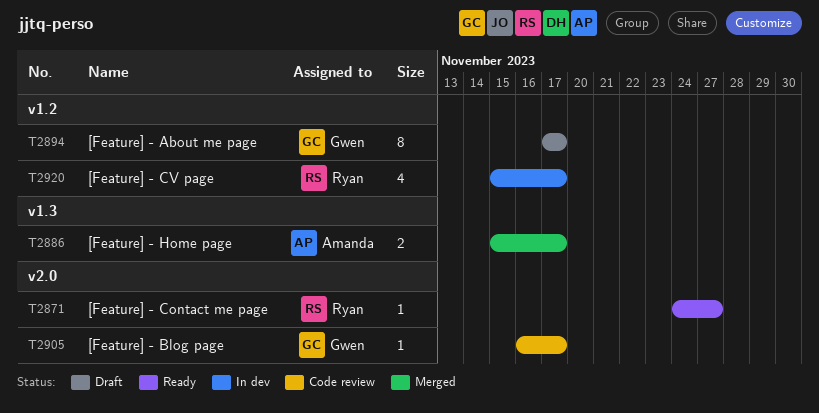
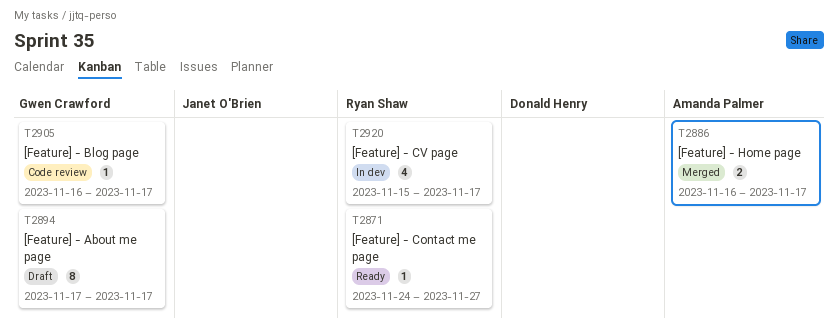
T2886, start: Nov 15 -> Nov 16

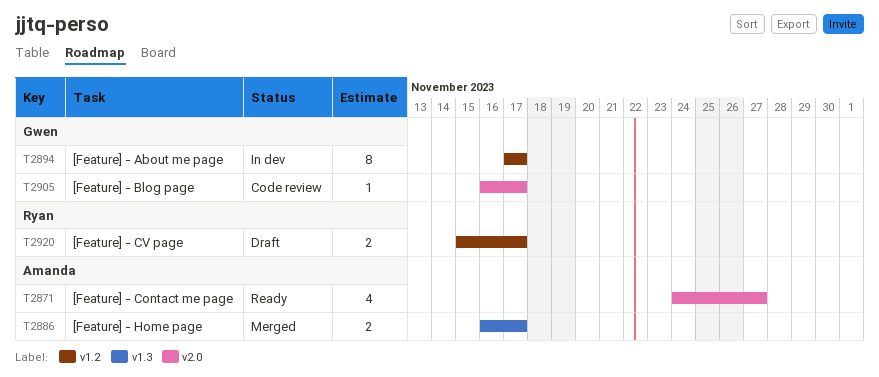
T2871, owner: Ryan Shaw -> Amanda Palmer
T2871, estimate: 1 -> 4
T2894, status: Draft -> In dev
T2920, status: In dev -> Draft
T2920, estimate: 4 -> 2

